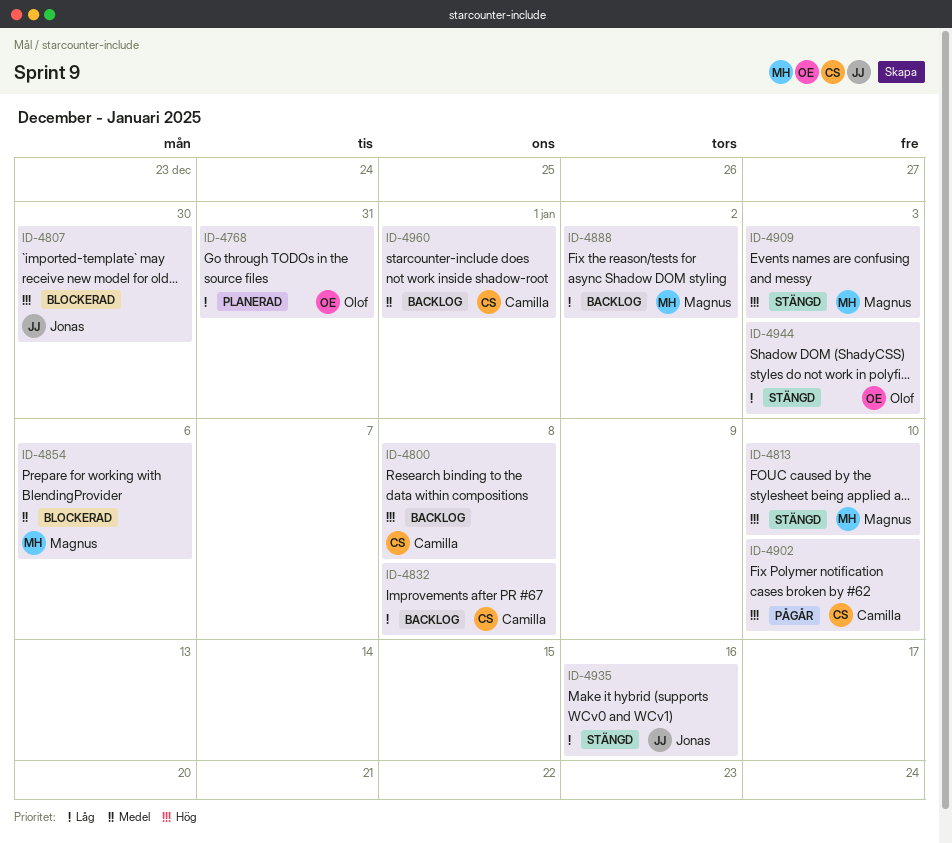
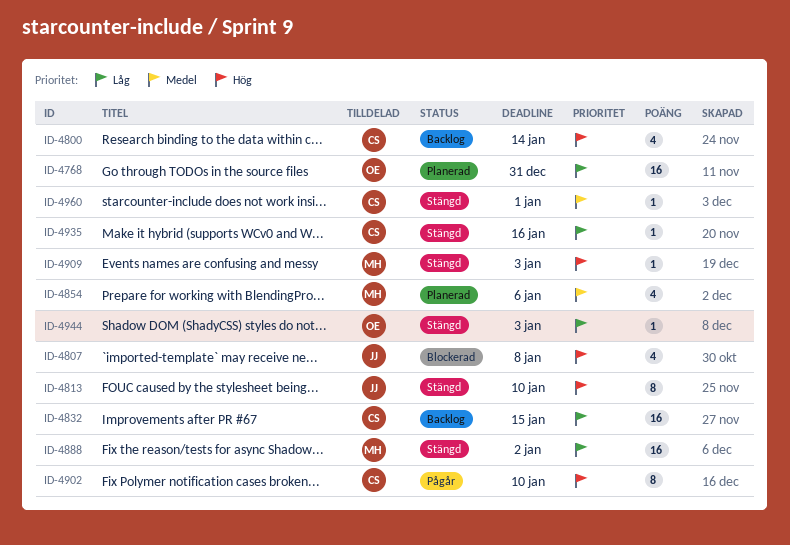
ID-4800, due: Jan 8 -> Jan 14
ID-4807, due: Dec 30 -> Jan 8
ID-4813, owner: Magnus -> Jonas
ID-4832, due: Jan 8 -> Jan 15
ID-4854, status: Blockerad -> Planerad
ID-4888, status: Backlog -> Stängd
ID-4935, owner: Jonas -> Camilla
ID-4960, status: Backlog -> Stängd

